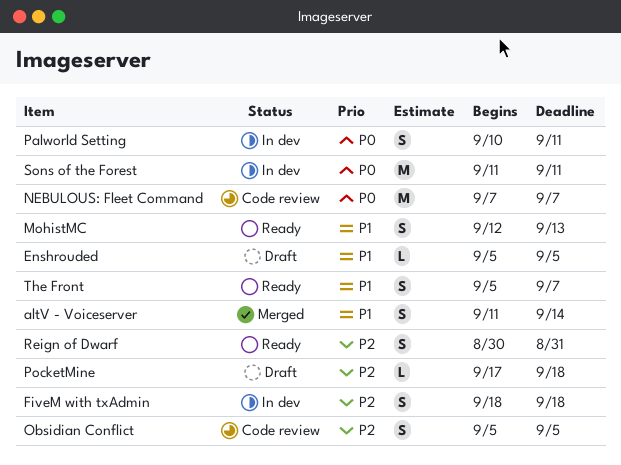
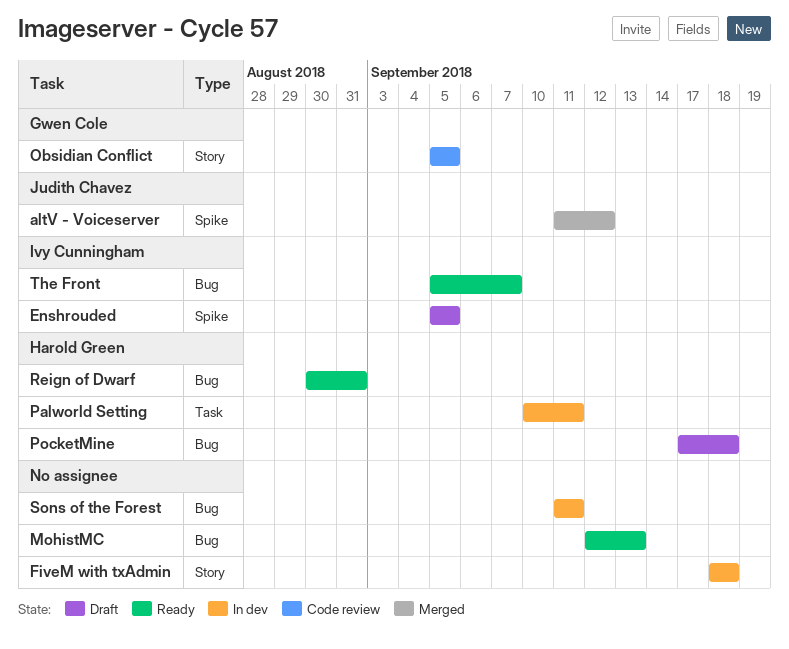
altV - Voiceserver, due: Sep 14 -> Sep 12
NEBULOUS: Fleet Command: present -> none

